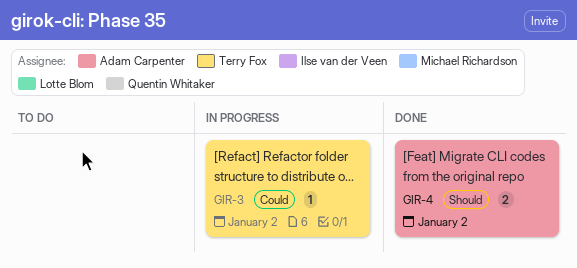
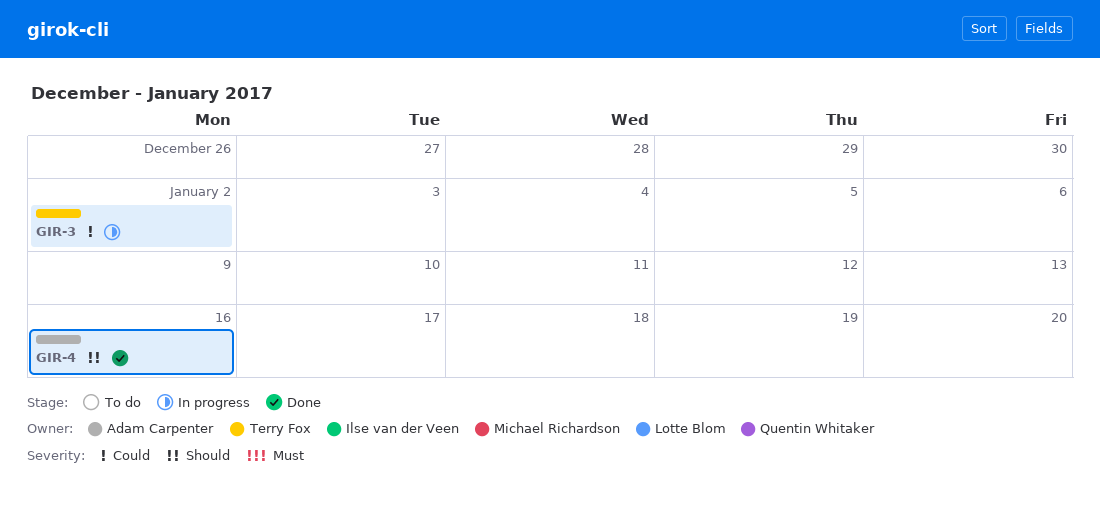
GIR-4, due: Jan 2 -> Jan 16

